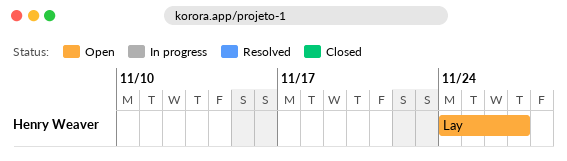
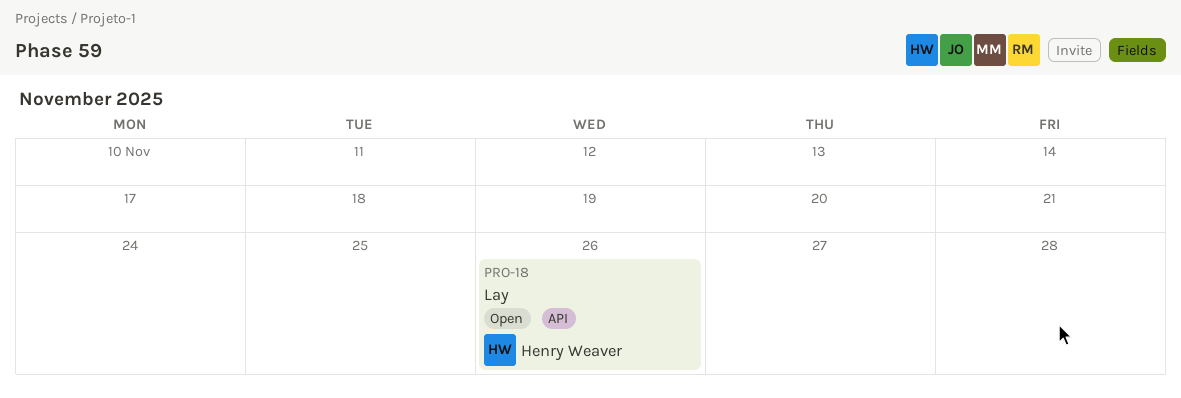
Lay, due: Nov 27 -> Nov 26

